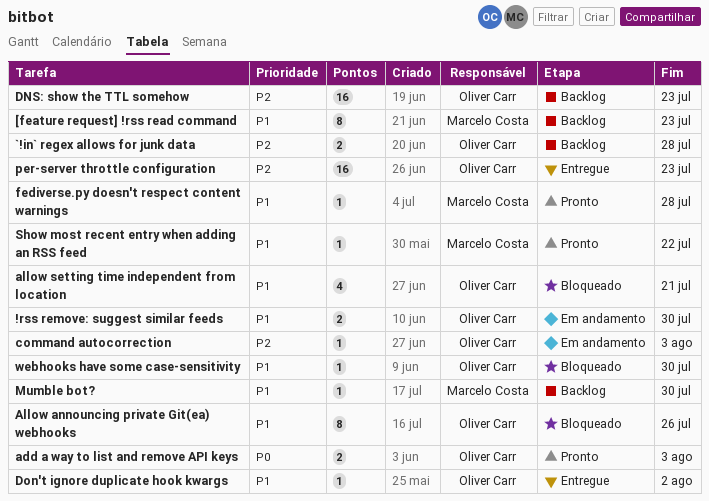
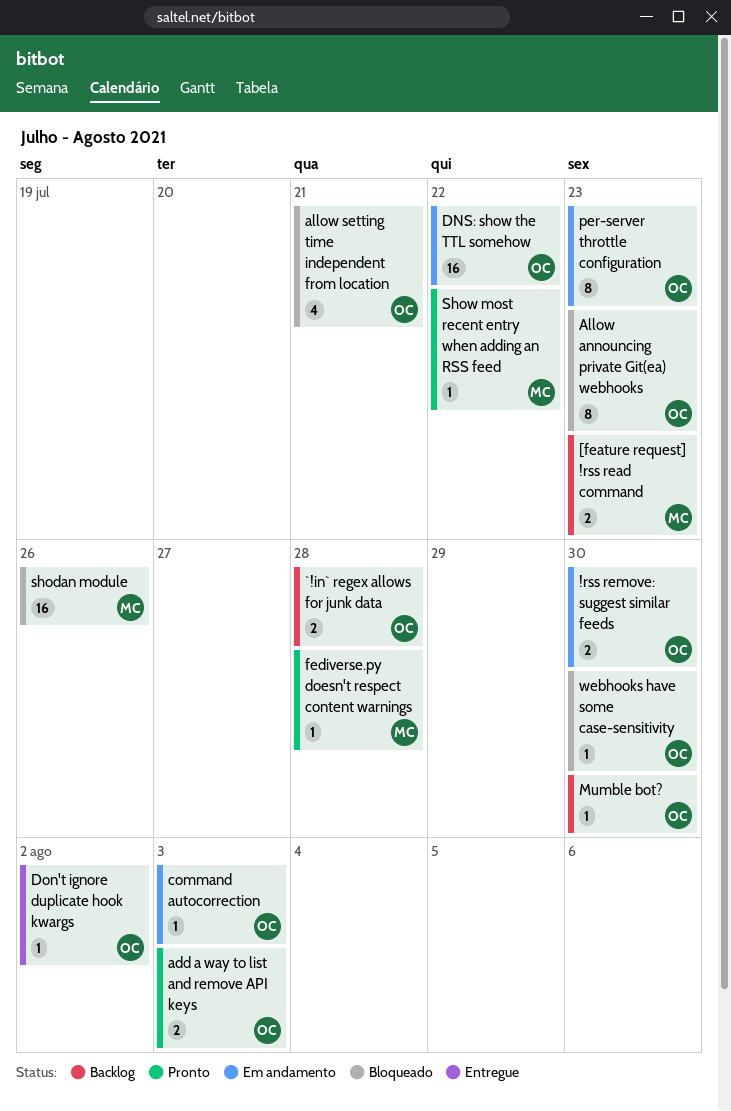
[feature request] !rss read command, estimate: 8 -> 2
Allow announcing private Git(ea) webhooks, due: Jul 26 -> Jul 23
DNS: show the TTL somehow, status: Backlog -> Em andamento
DNS: show the TTL somehow, due: Jul 23 -> Jul 22
Mumble bot?, owner: Marcelo Costa -> Oliver Carr
per-server throttle configuration, status: Entregue -> Em andamento
per-server throttle configuration, estimate: 16 -> 8
shodan module: none -> present

